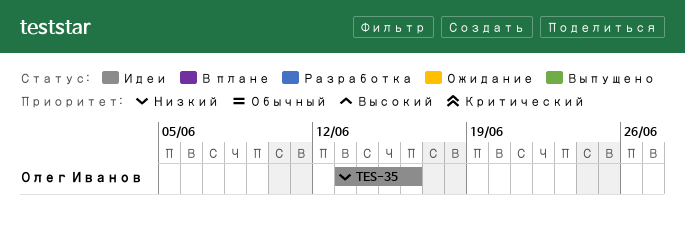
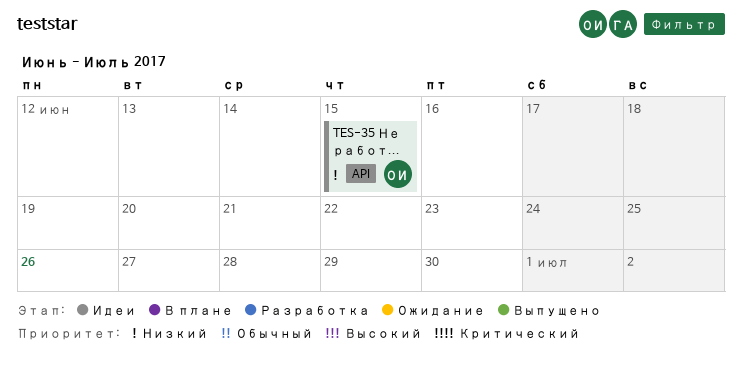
TES-35, due: Jun 16 -> Jun 15

